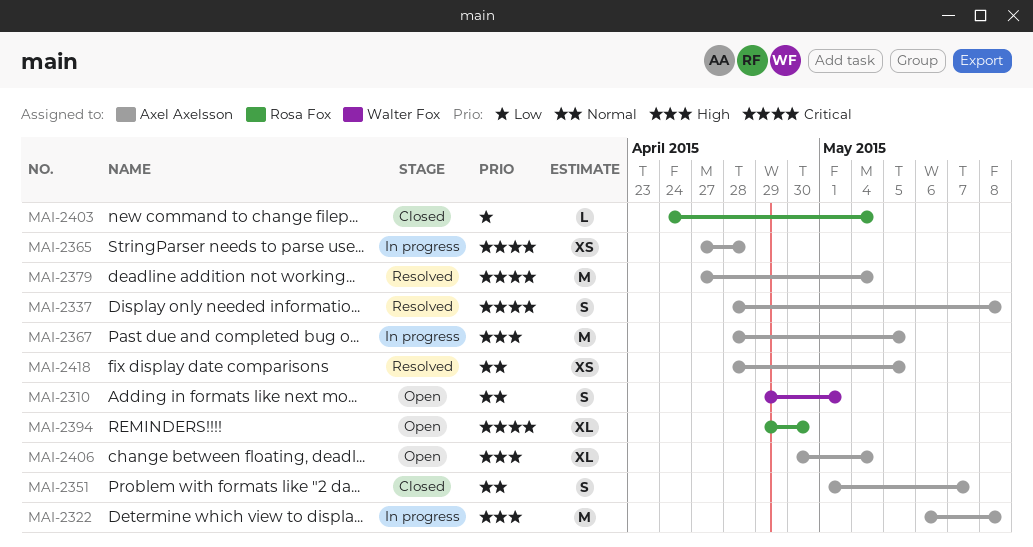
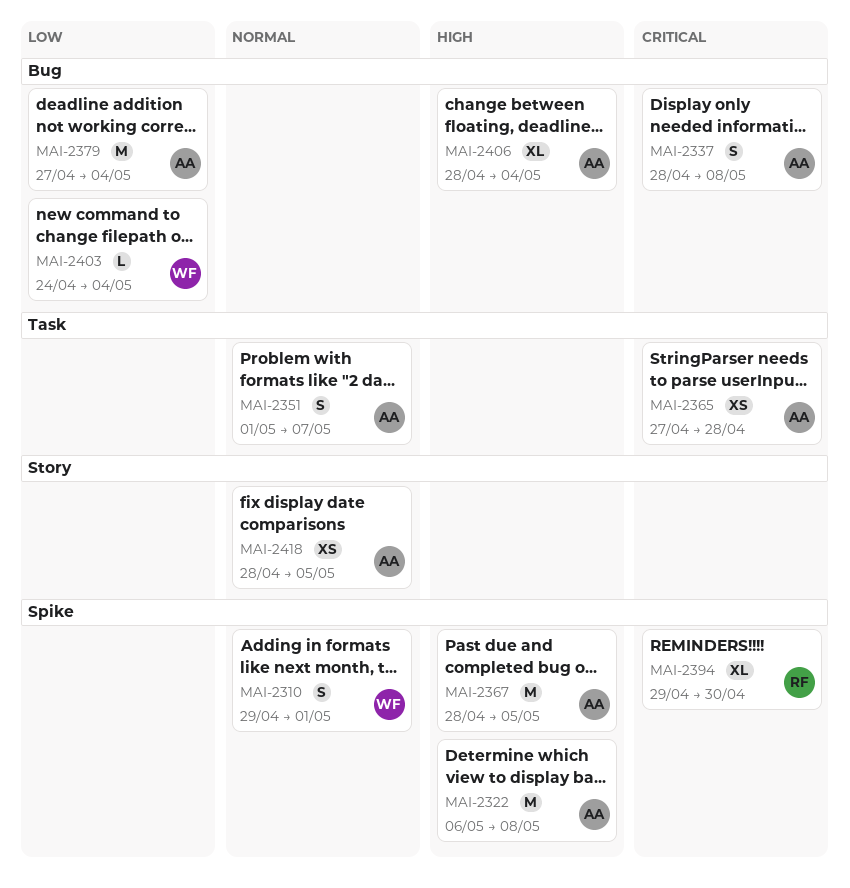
MAI-2379, priority: Critical -> Low
MAI-2403, owner: Rosa Fox -> Walter Fox
MAI-2406, start: Apr 30 -> Apr 28

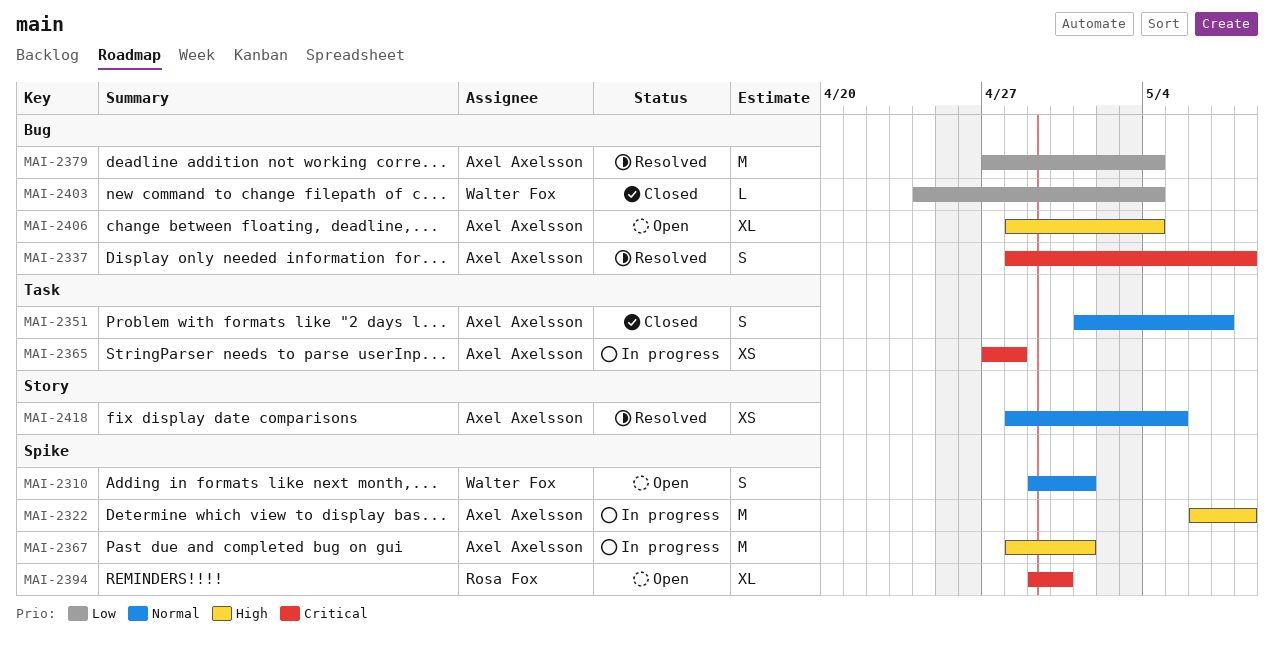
MAI-2367, due: May 5 -> May 1

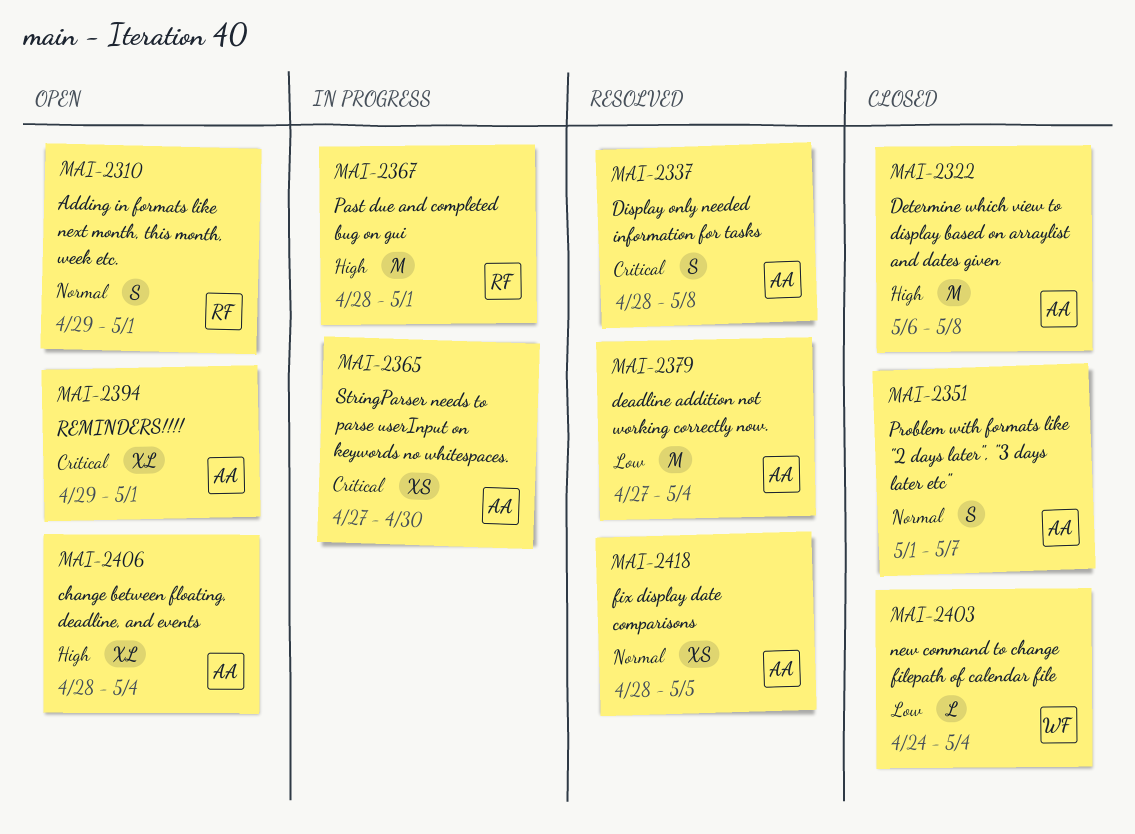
MAI-2310, owner: Walter Fox -> Rosa Fox
MAI-2322, status: In progress -> Closed
MAI-2365, due: Apr 28 -> Apr 30
MAI-2367, owner: Axel Axelsson -> Rosa Fox
MAI-2394, owner: Rosa Fox -> Axel Axelsson
MAI-2394, due: Apr 30 -> May 1

